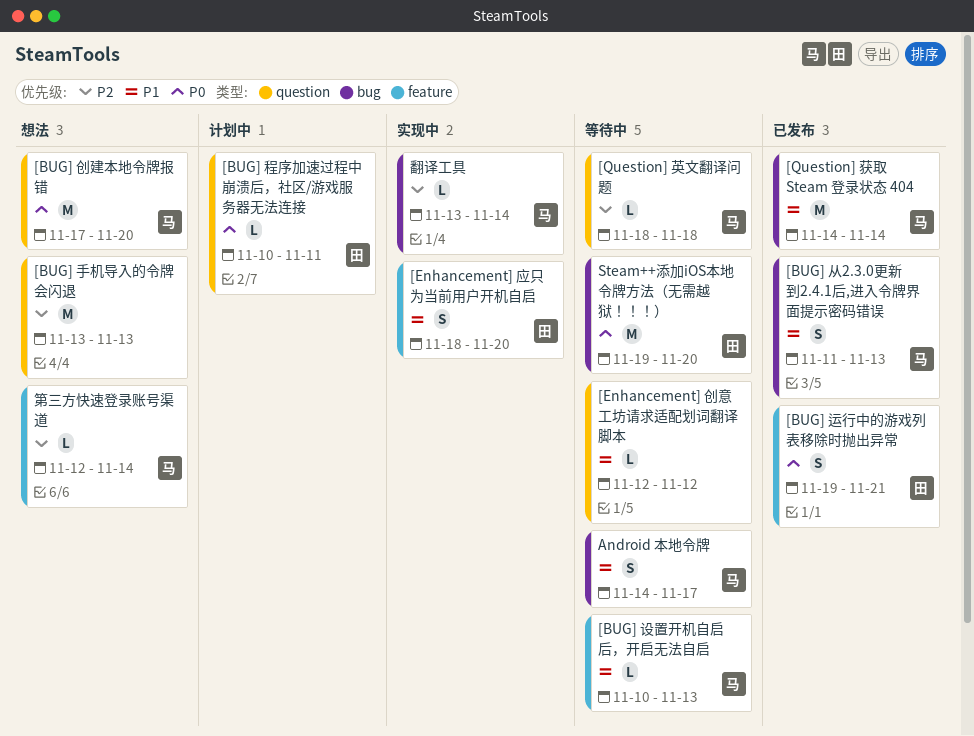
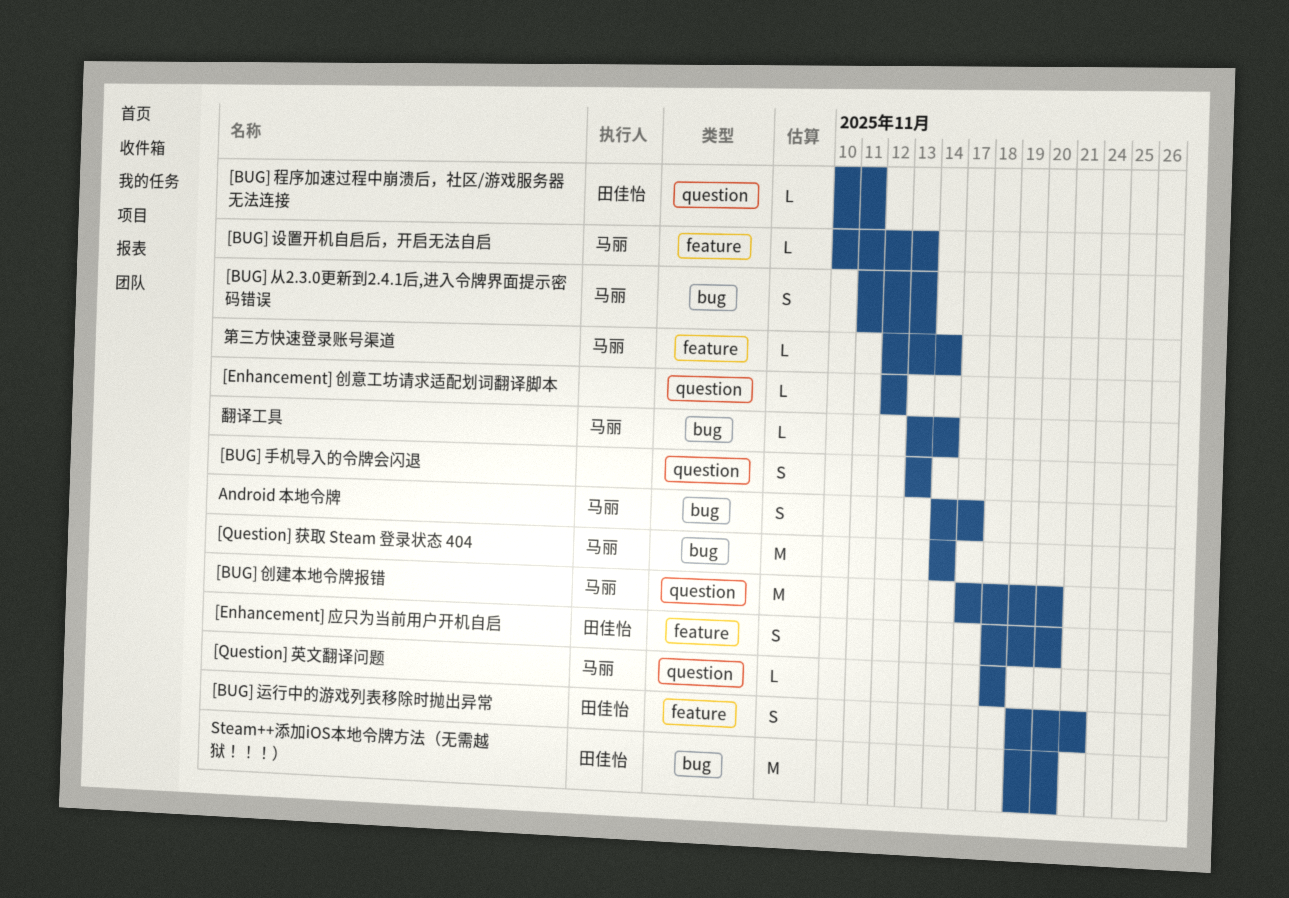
[BUG] 手机导入的令牌会闪退, estimate: M -> S

